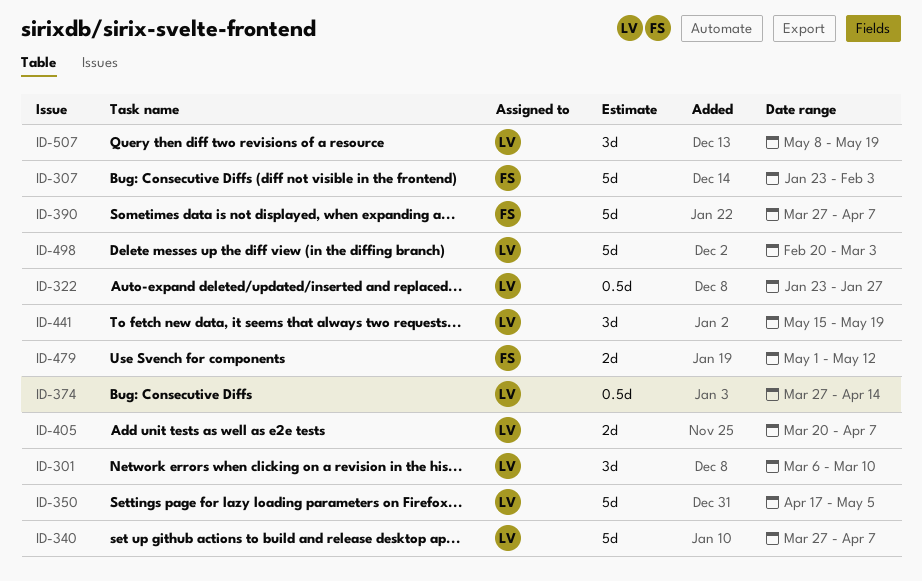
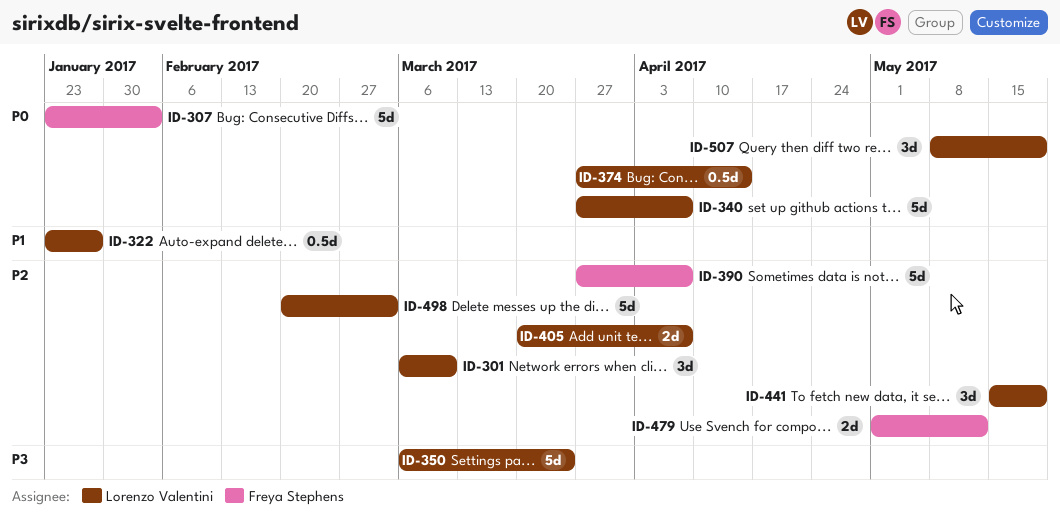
ID-350, start: Apr 17 -> Mar 6
ID-350, due: May 5 -> Mar 24

